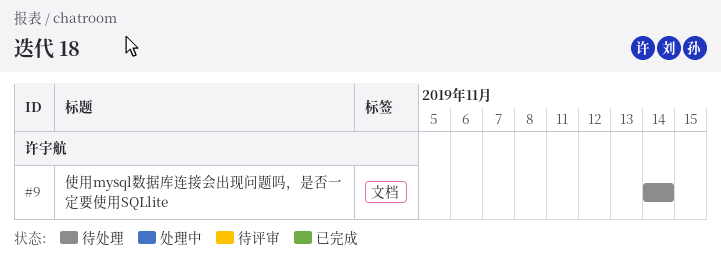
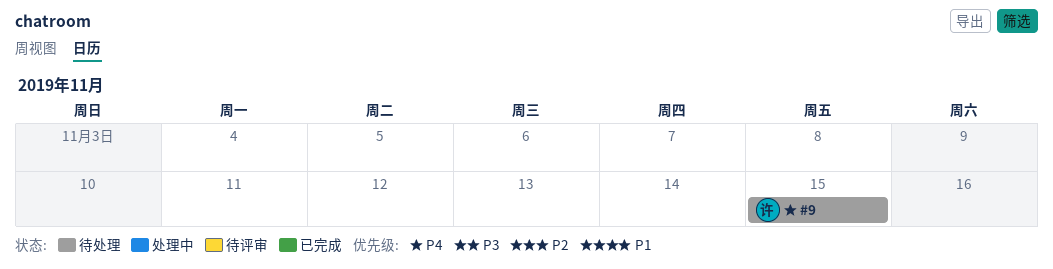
#9, start: Nov 14 -> Nov 15
#9, due: Nov 14 -> Nov 15

